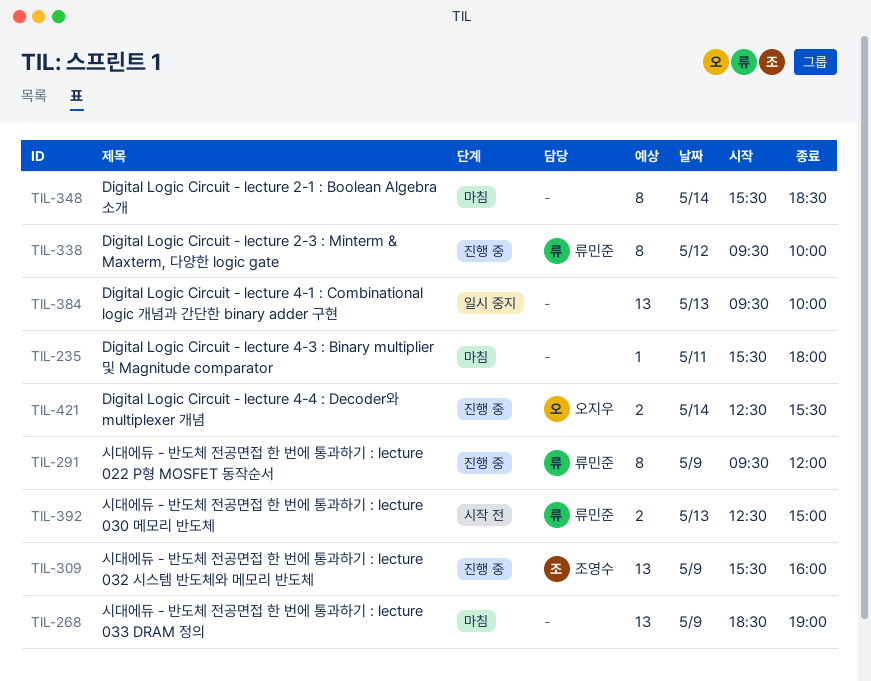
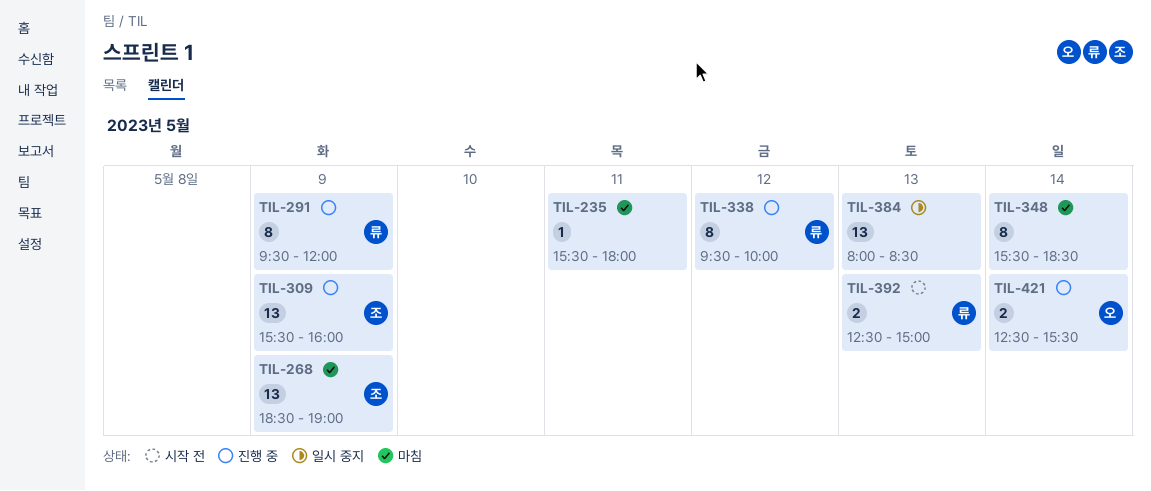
TIL-268, owner: none -> 조영수
TIL-384, begins: 09:30 -> 08:00
TIL-384, ends: 10:00 -> 08:30

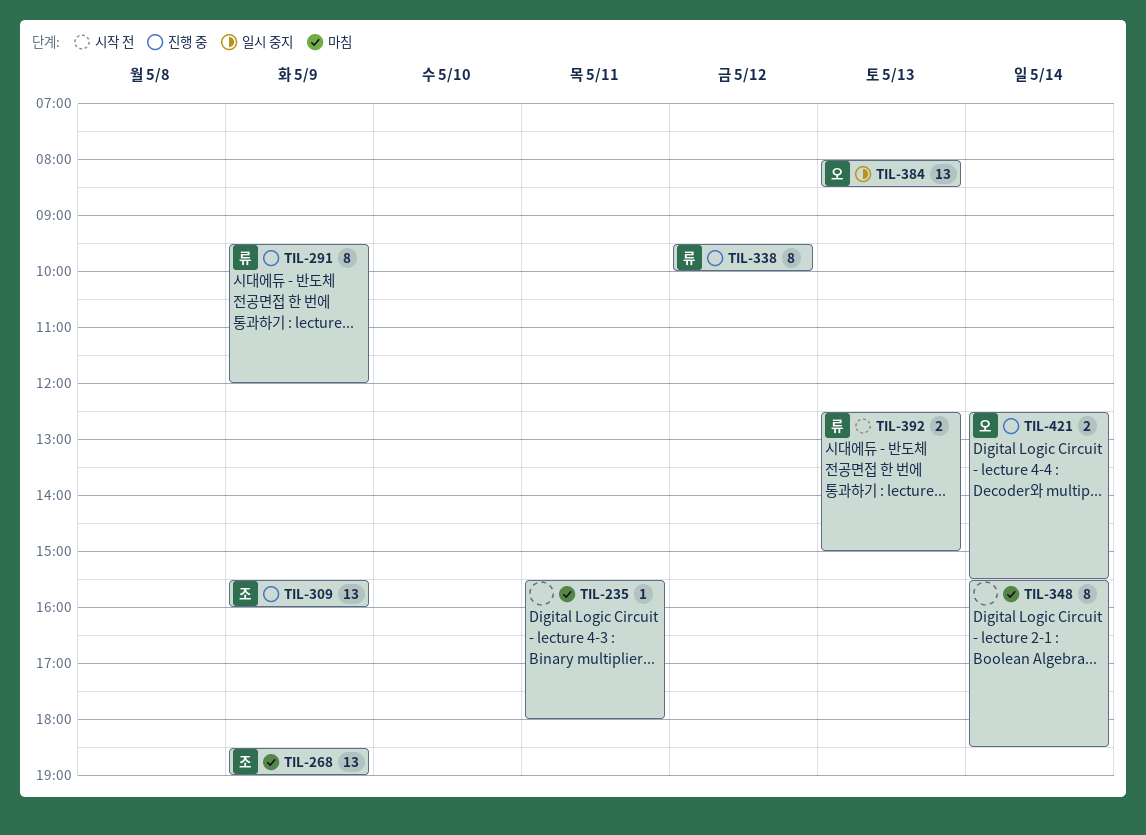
TIL-384, owner: none -> 오

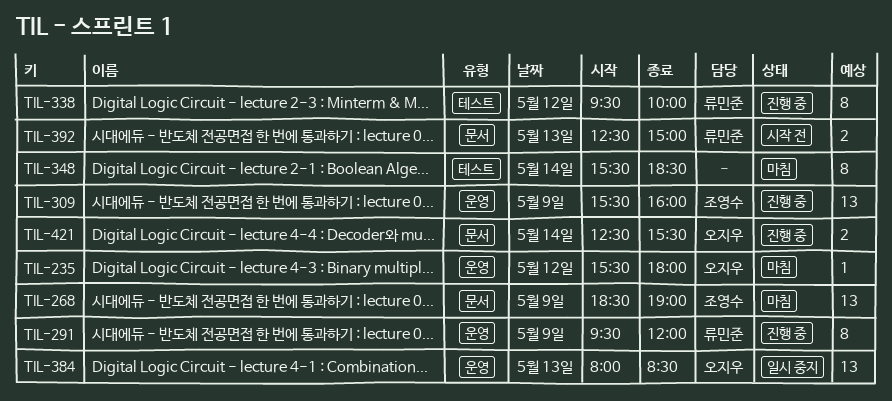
TIL-235, owner: none -> 오지우
TIL-235, day: May 11 -> May 12

